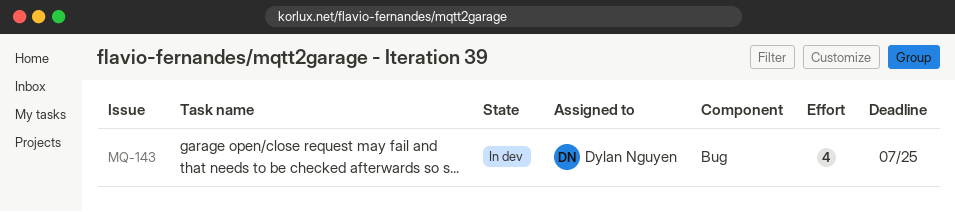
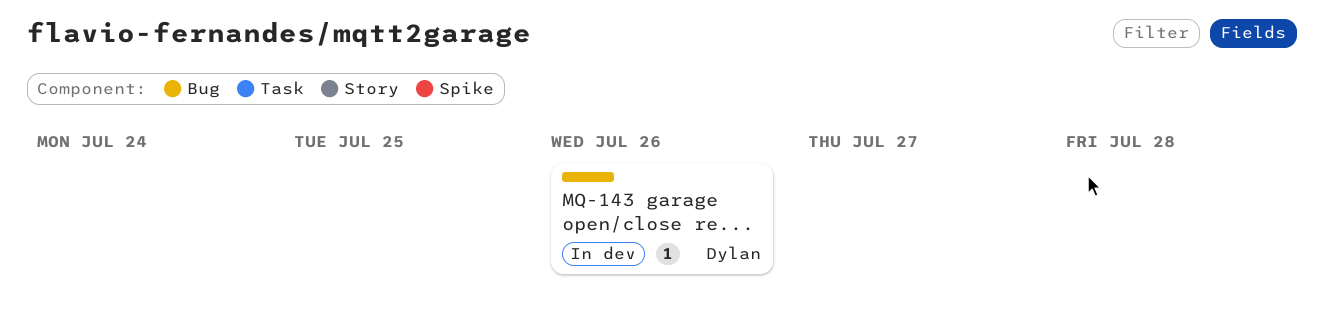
MQ-143, estimate: 4 -> 1
MQ-143, due: Jul 25 -> Jul 26

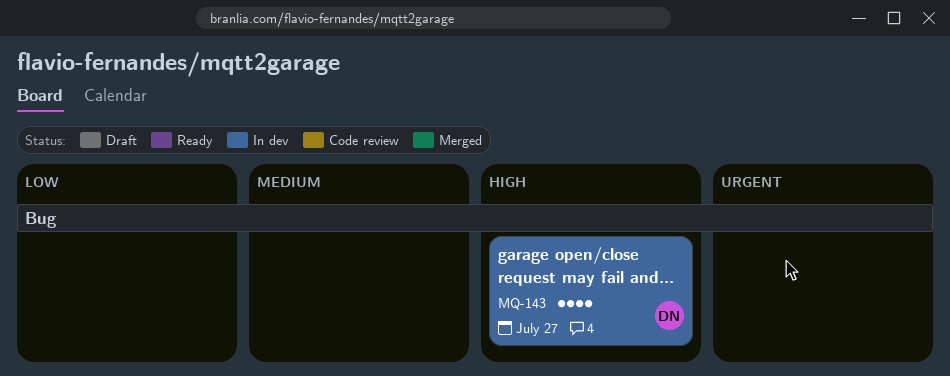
MQ-143, estimate: 1 -> 4
MQ-143, due: Jul 26 -> Jul 27

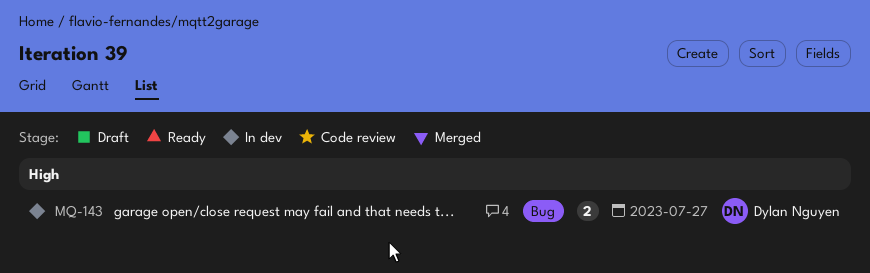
MQ-143, estimate: 4 -> 2

